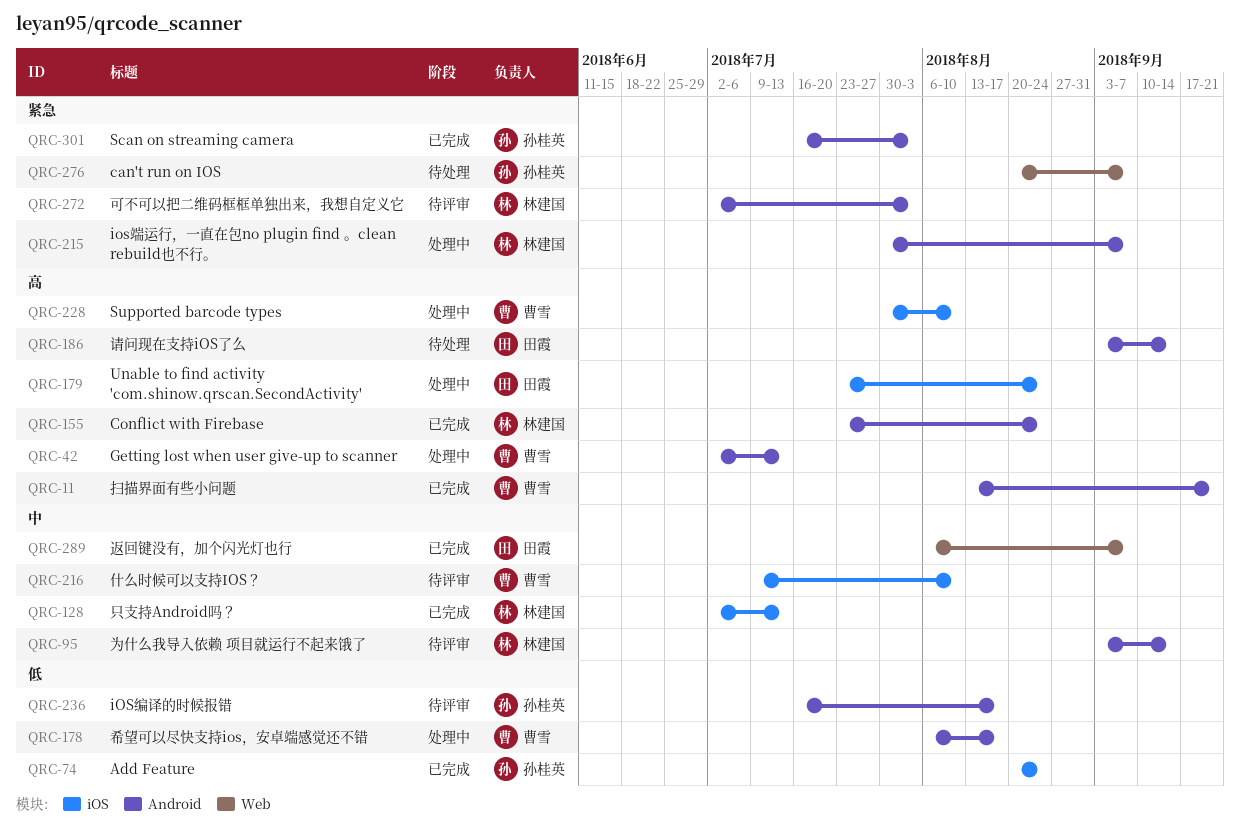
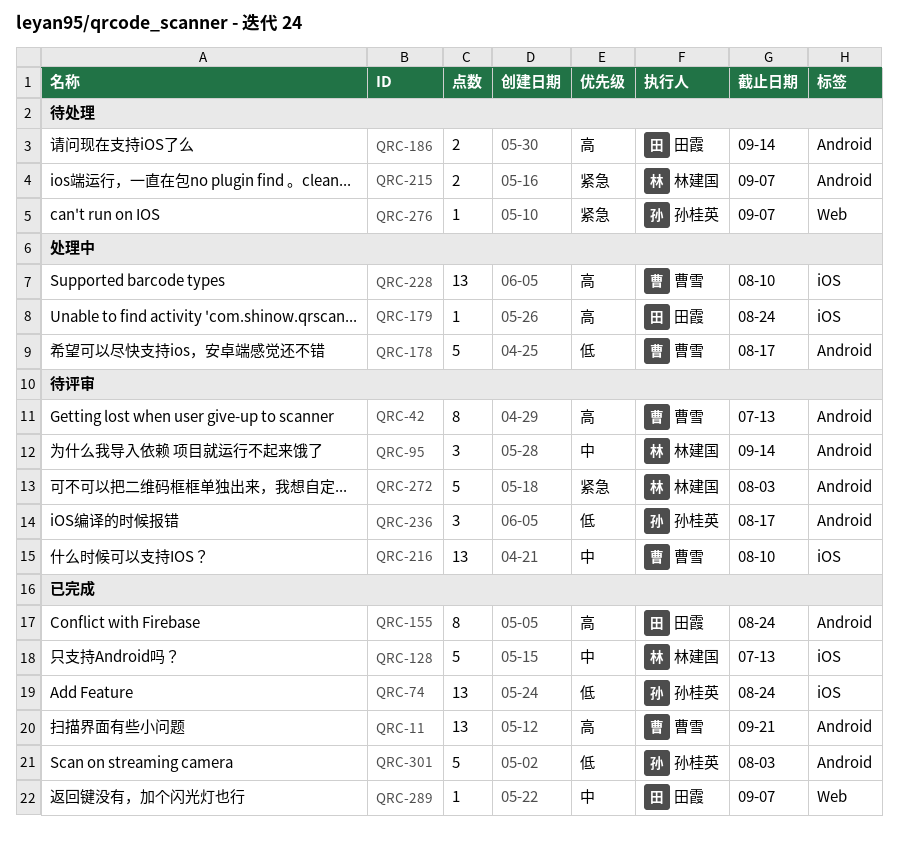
QRC-42, status: 处理中 -> 待评审
QRC-155, owner: 林建国 -> 田霞
QRC-215, status: 处理中 -> 待处理
QRC-301, priority: 紧急 -> 低

